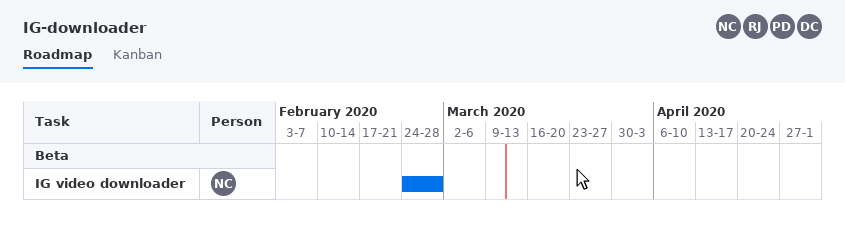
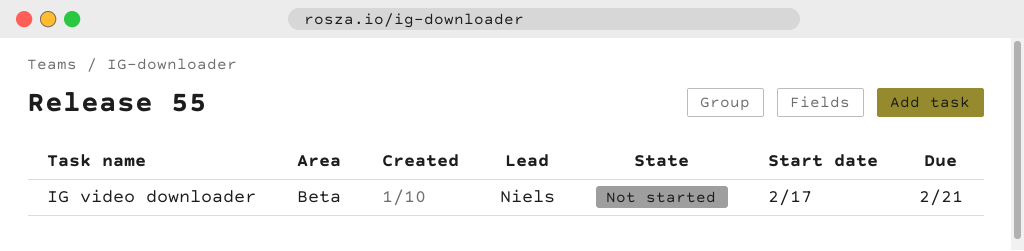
IG video downloader, start: Feb 24 -> Feb 17
IG video downloader, due: Feb 28 -> Feb 21

